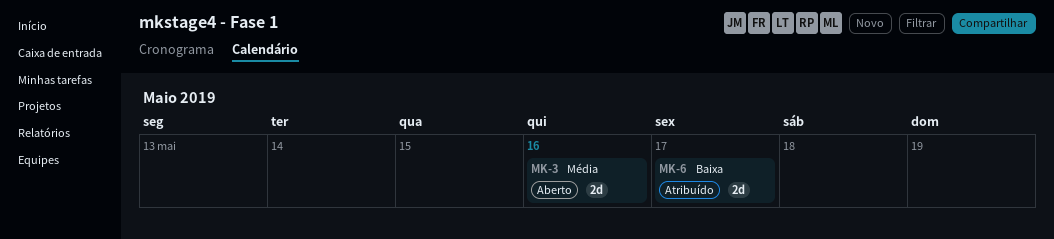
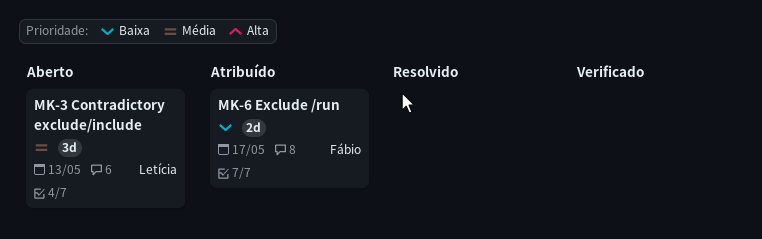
MK-3, estimate: 2d -> 3d
MK-3, due: May 16 -> May 13

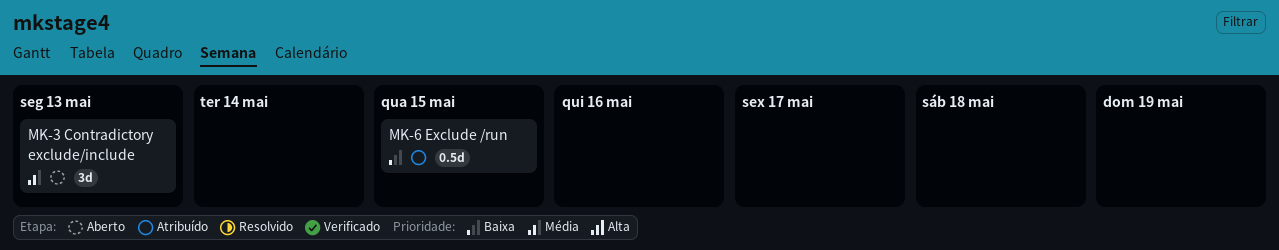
MK-6, estimate: 2d -> 0.5d
MK-6, due: May 17 -> May 15

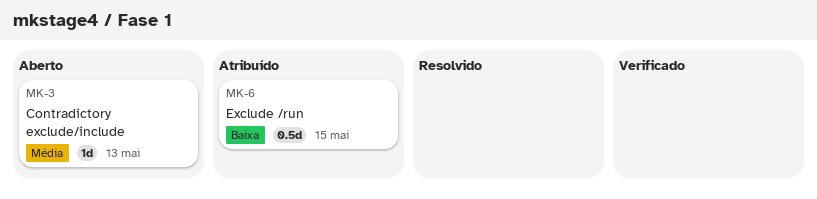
MK-3, estimate: 3d -> 1d

